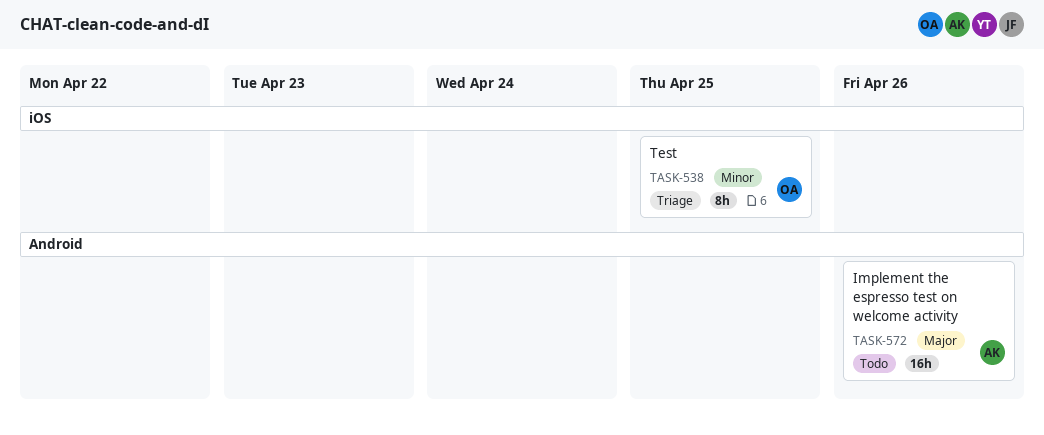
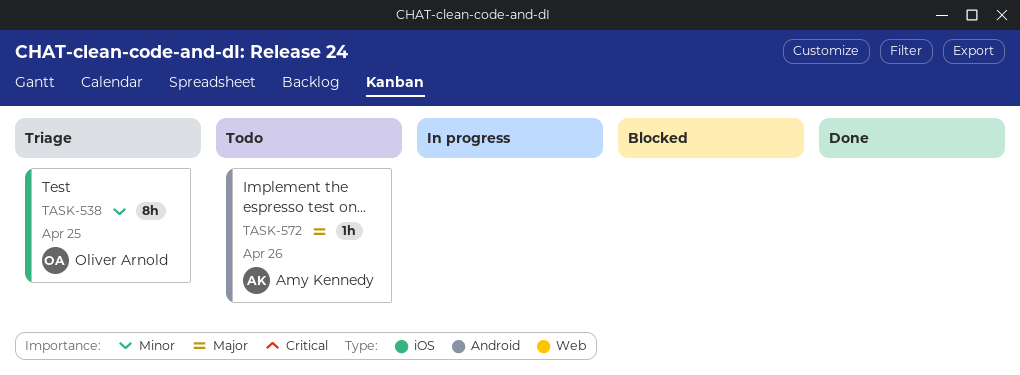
TASK-572, estimate: 16h -> 1h

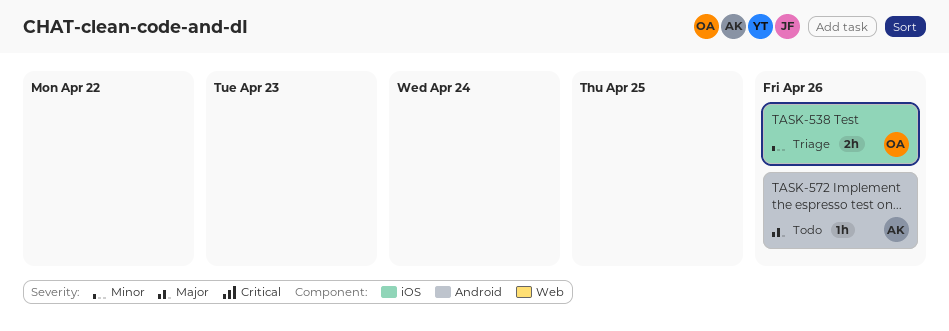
TASK-538, estimate: 8h -> 2h
TASK-538, due: Apr 25 -> Apr 26

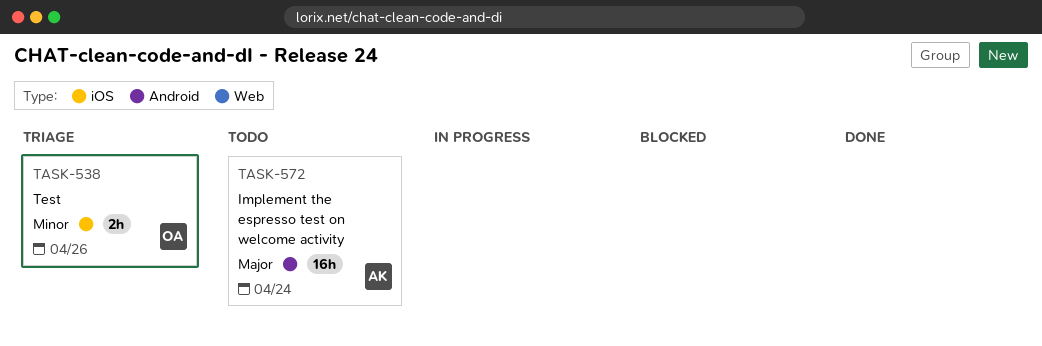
TASK-572, estimate: 1h -> 16h
TASK-572, due: Apr 26 -> Apr 24

